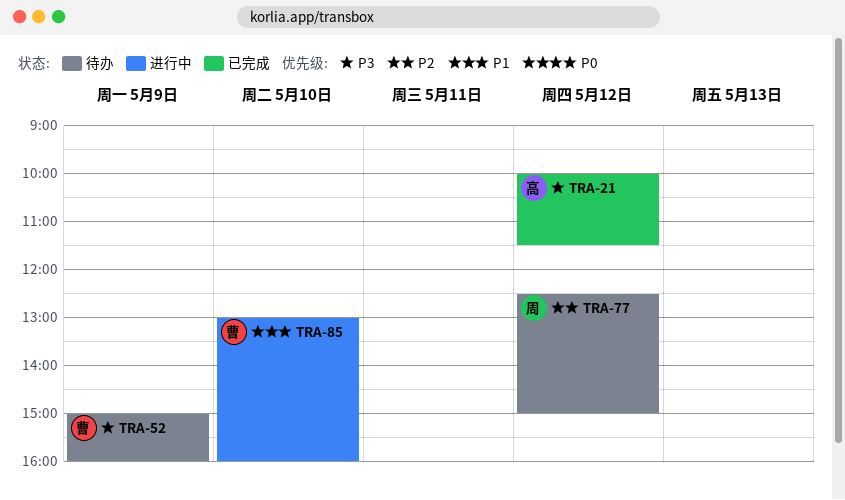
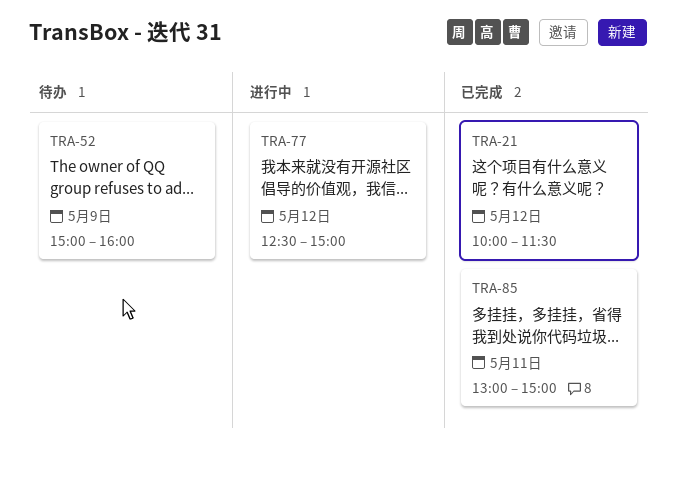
TRA-77, status: 待办 -> 进行中
TRA-85, status: 进行中 -> 已完成
TRA-85, day: May 10 -> May 11
TRA-85, ends: 16:00 -> 15:00

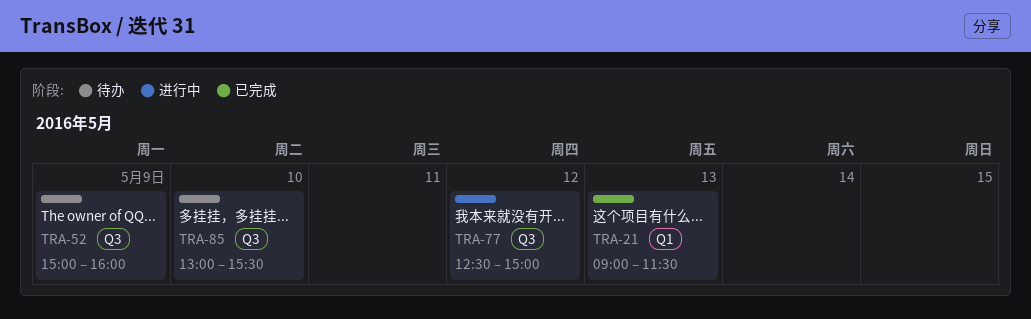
TRA-21, day: May 12 -> May 13
TRA-21, begins: 10:00 -> 09:00
TRA-85, status: 已完成 -> 待办
TRA-85, day: May 11 -> May 10
TRA-85, ends: 15:00 -> 15:30

